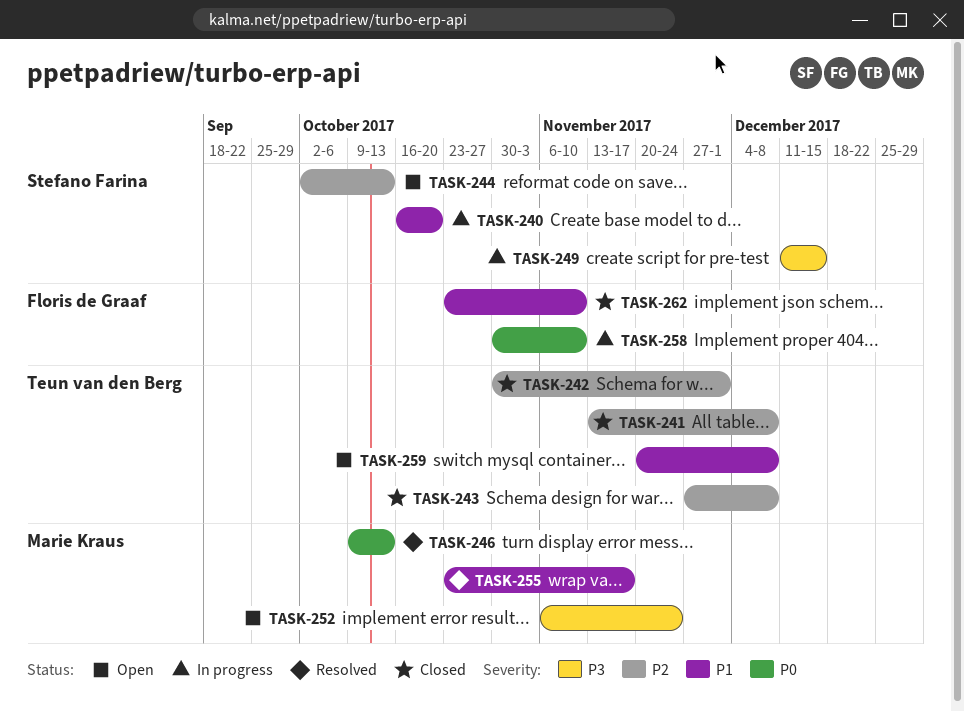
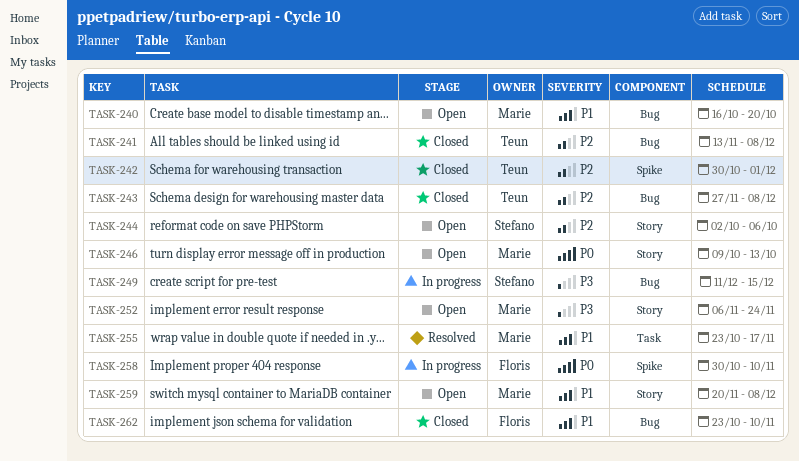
TASK-240, status: In progress -> Open
TASK-240, owner: Stefano Farina -> Marie Kraus
TASK-244, due: Oct 13 -> Oct 6
TASK-246, status: Resolved -> Open
TASK-259, owner: Teun van den Berg -> Marie Kraus

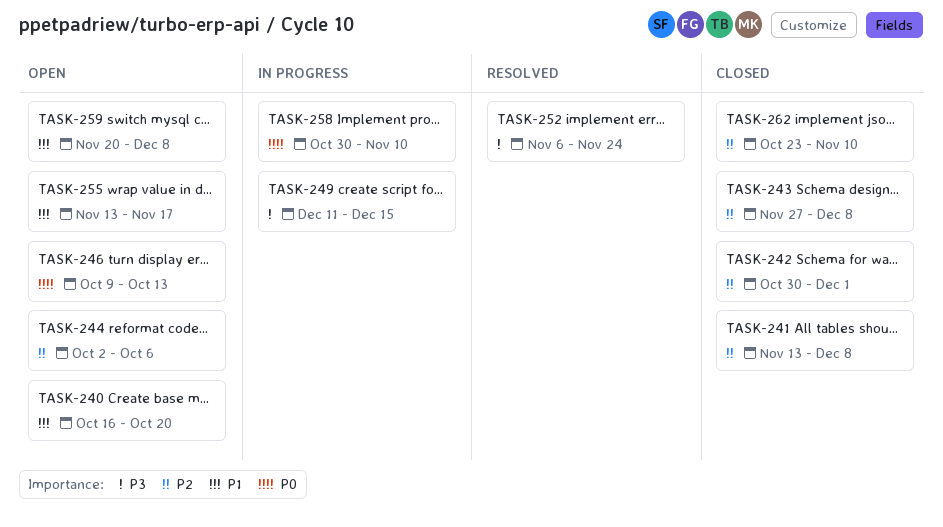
TASK-252, status: Open -> Resolved
TASK-255, status: Resolved -> Open
TASK-255, start: Oct 23 -> Nov 13
TASK-262, priority: P1 -> P2

